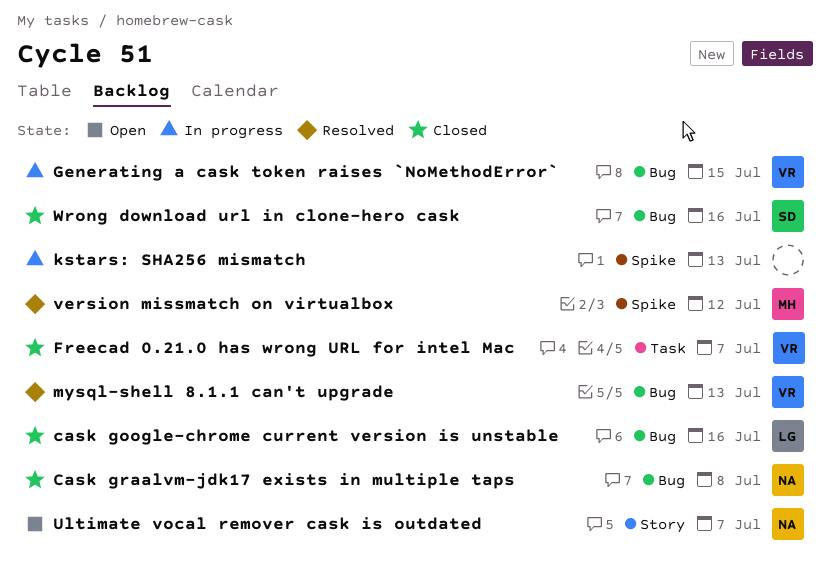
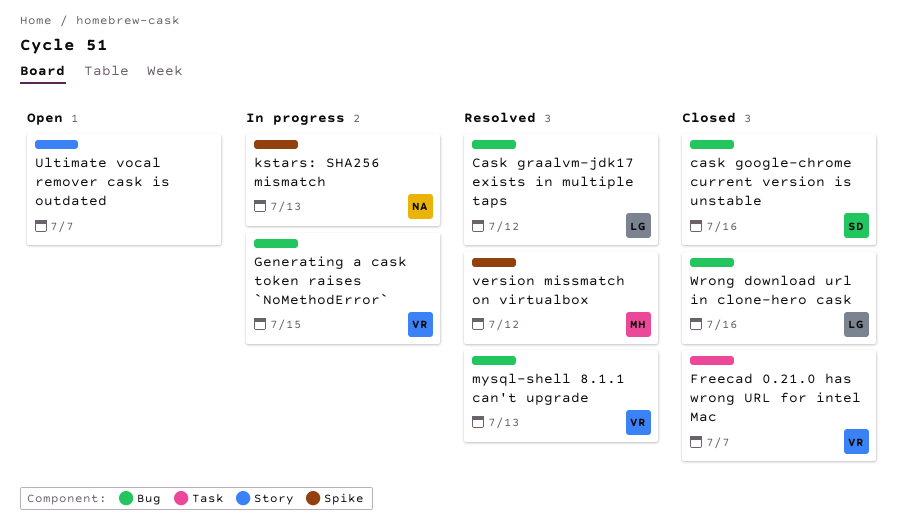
cask google-chrome current version is unstable, owner: LG -> SD
Cask graalvm-jdk17 exists in multiple taps, status: Closed -> Resolved
Cask graalvm-jdk17 exists in multiple taps, owner: NA -> LG
Cask graalvm-jdk17 exists in multiple taps, due: Jul 8 -> Jul 12
kstars: SHA256 mismatch, owner: none -> NA
Ultimate vocal remover cask is outdated, owner: NA -> none
Wrong download url in clone-hero cask, owner: SD -> LG

